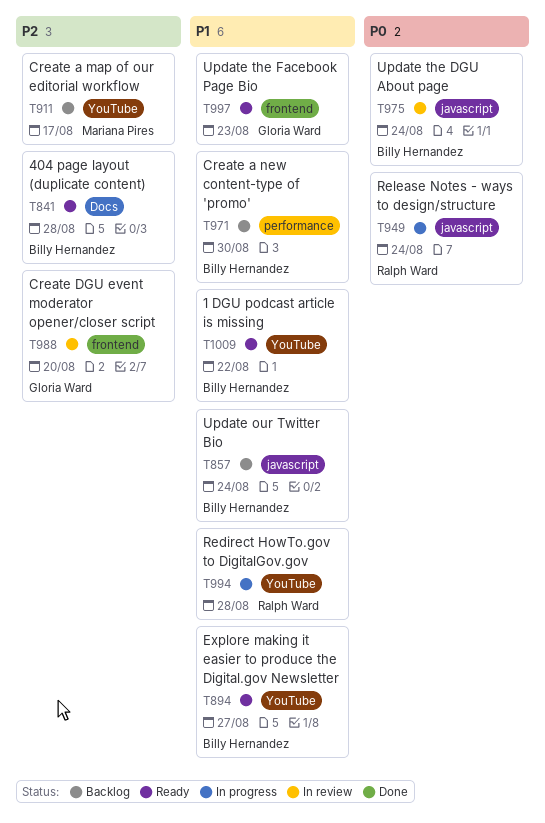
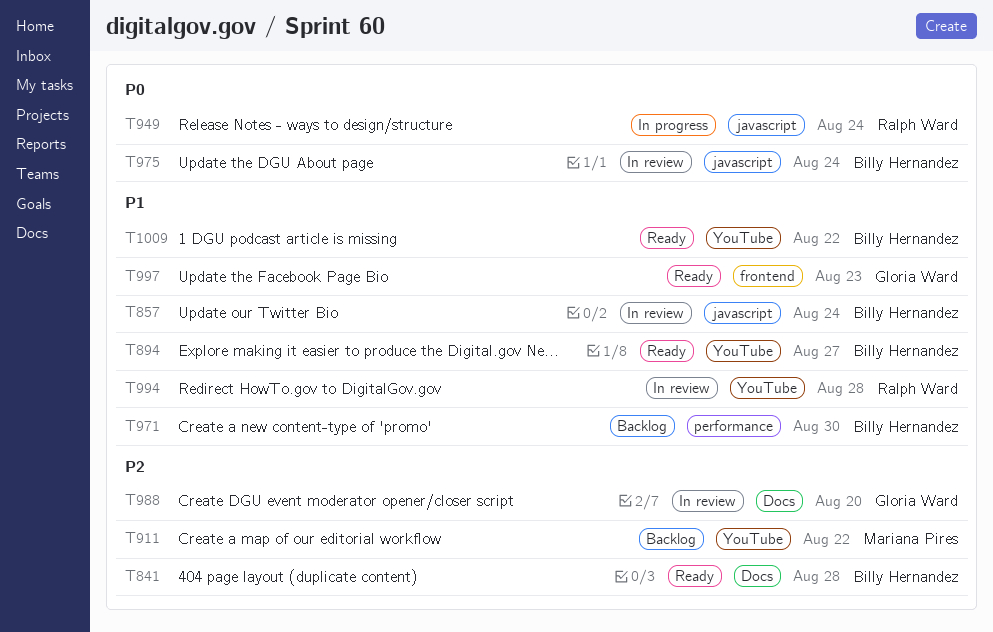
T857, status: Backlog -> In review
T911, due: Aug 17 -> Aug 22
T988, label: frontend -> Docs
T994, status: In progress -> In review

